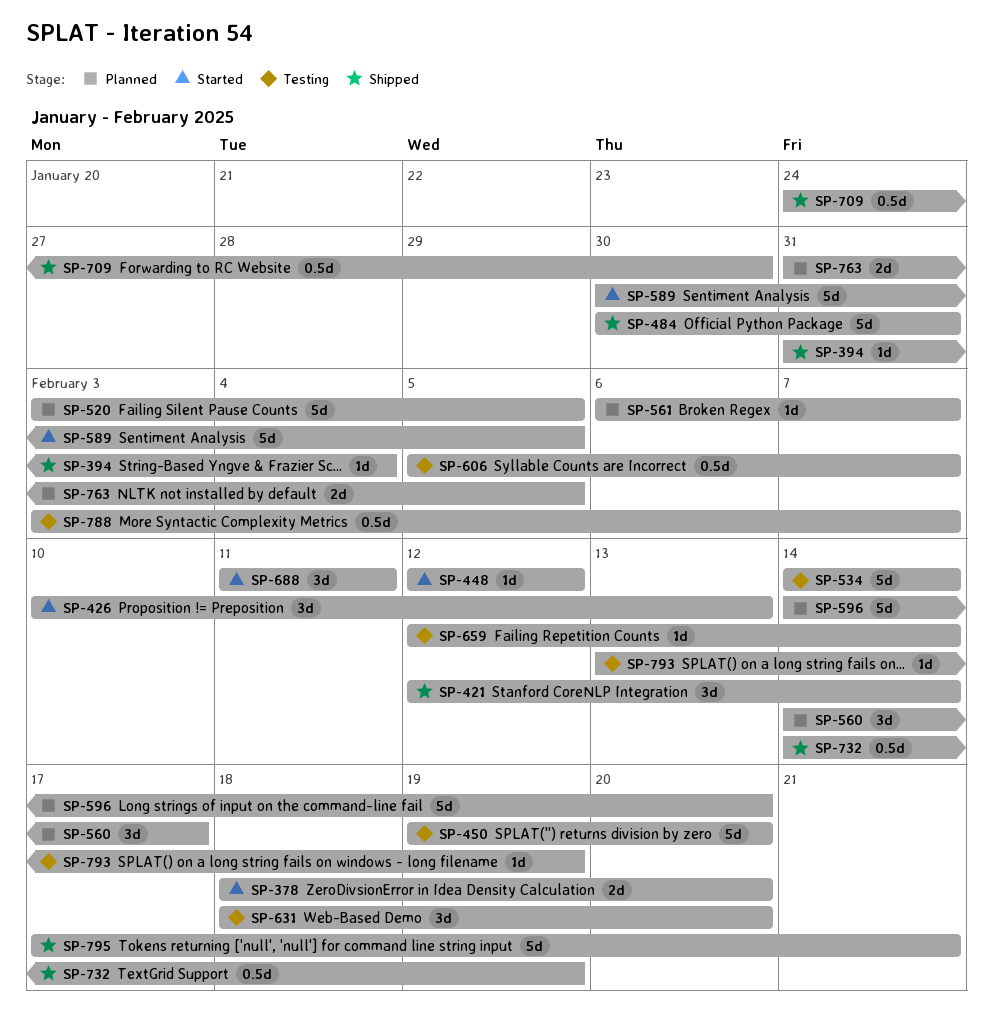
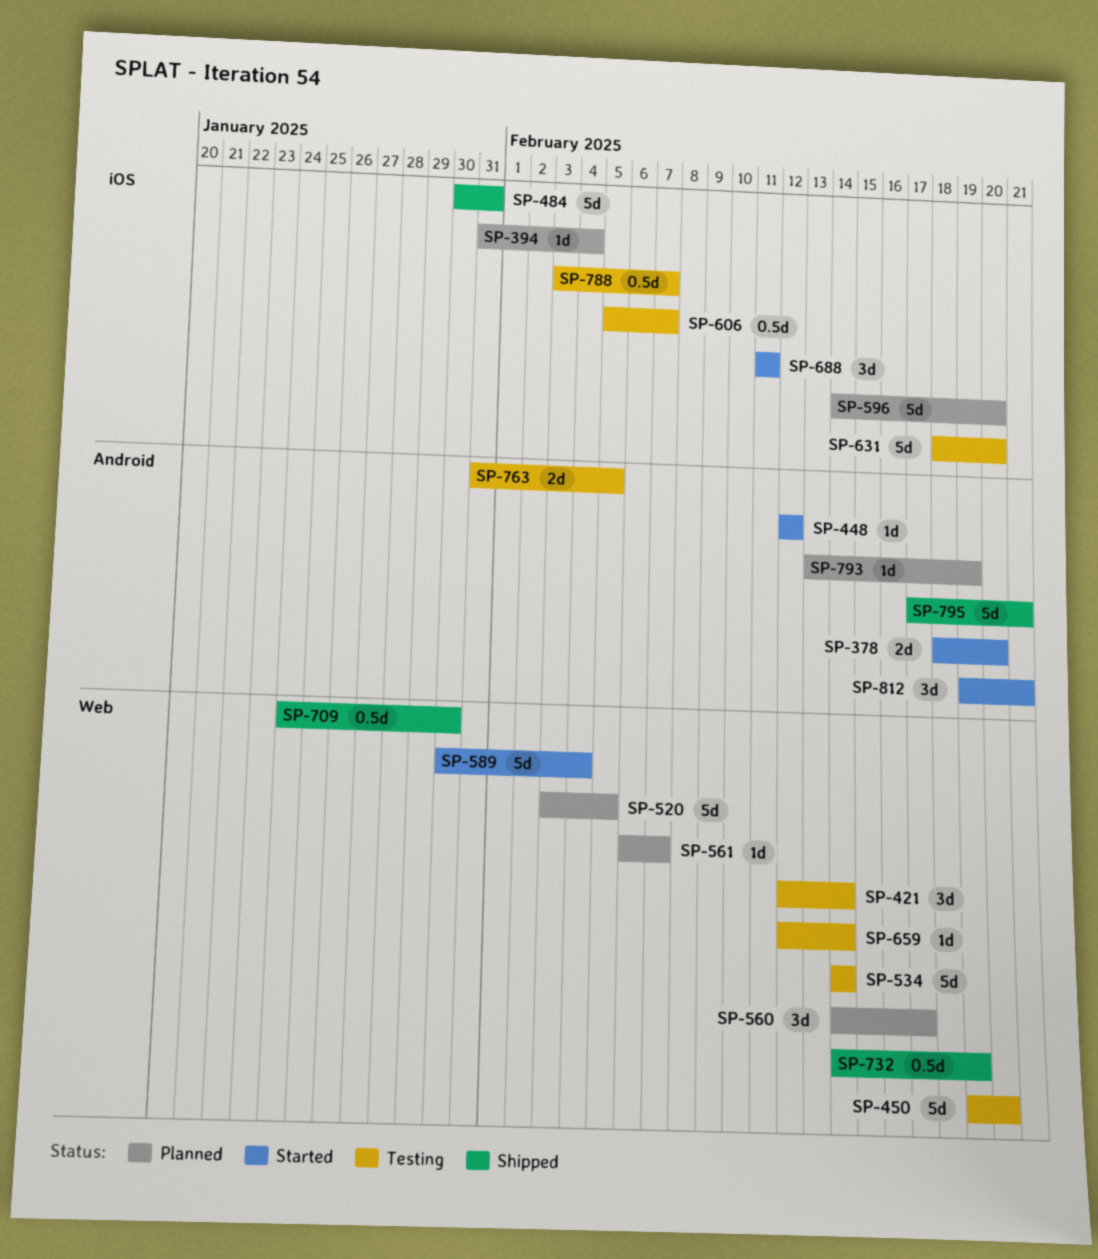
SP-394, status: Shipped -> Planned
SP-421, status: Shipped -> Testing
SP-426: present -> none
SP-589, due: Feb 5 -> Feb 4
SP-631, estimate: 3d -> 5d
SP-763, status: Planned -> Testing
SP-793, status: Testing -> Planned
SP-812: none -> present

